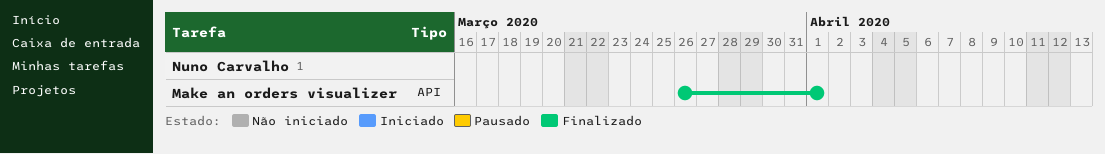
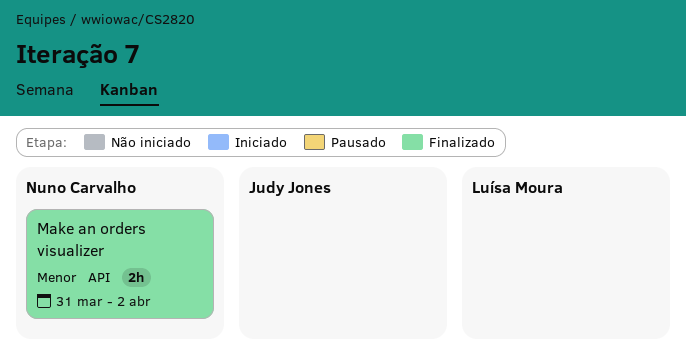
Make an orders visualizer, start: Mar 26 -> Mar 31
Make an orders visualizer, due: Apr 1 -> Apr 2

